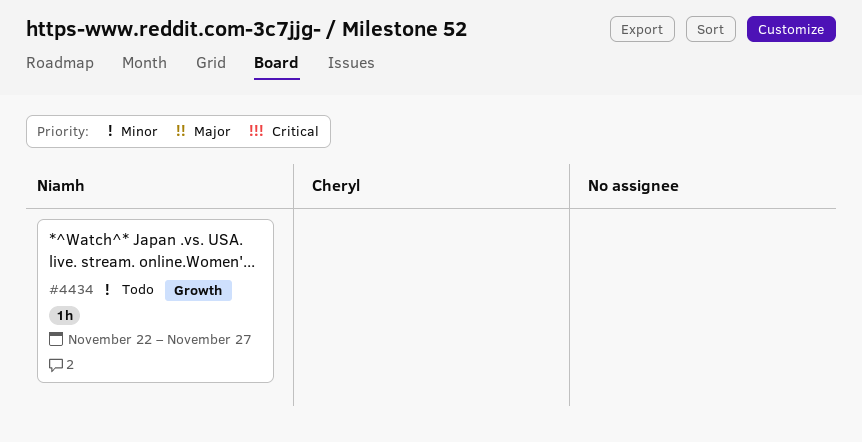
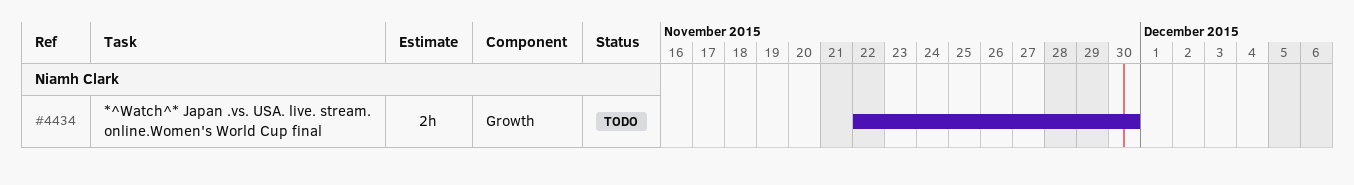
#4434, estimate: 1h -> 2h
#4434, due: Nov 27 -> Nov 30

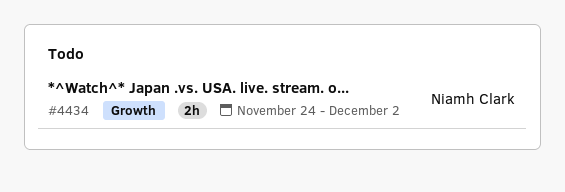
#4434, start: Nov 22 -> Nov 24
#4434, due: Nov 30 -> Dec 2

